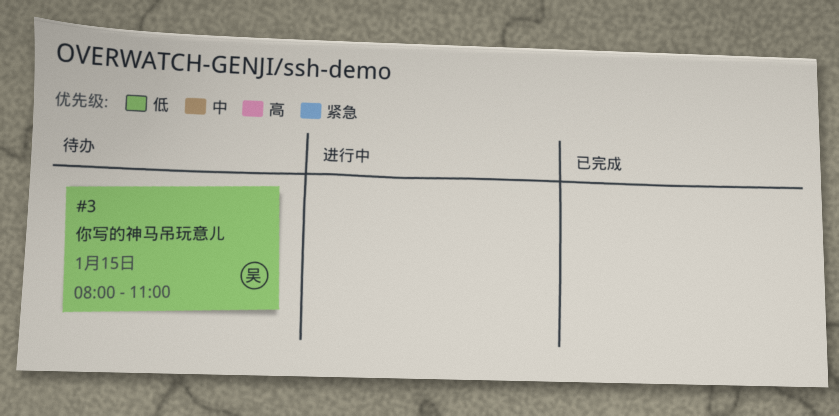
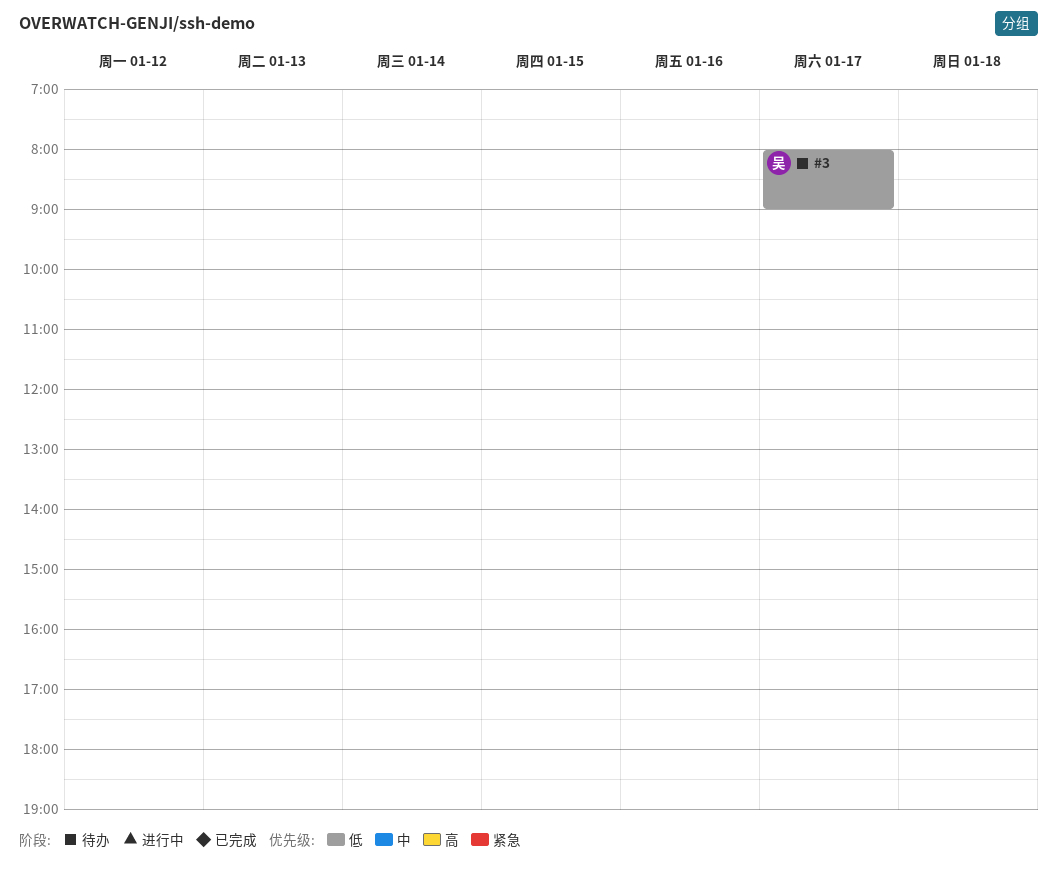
#3, day: Jan 15 -> Jan 17
#3, ends: 11:00 -> 09:00

